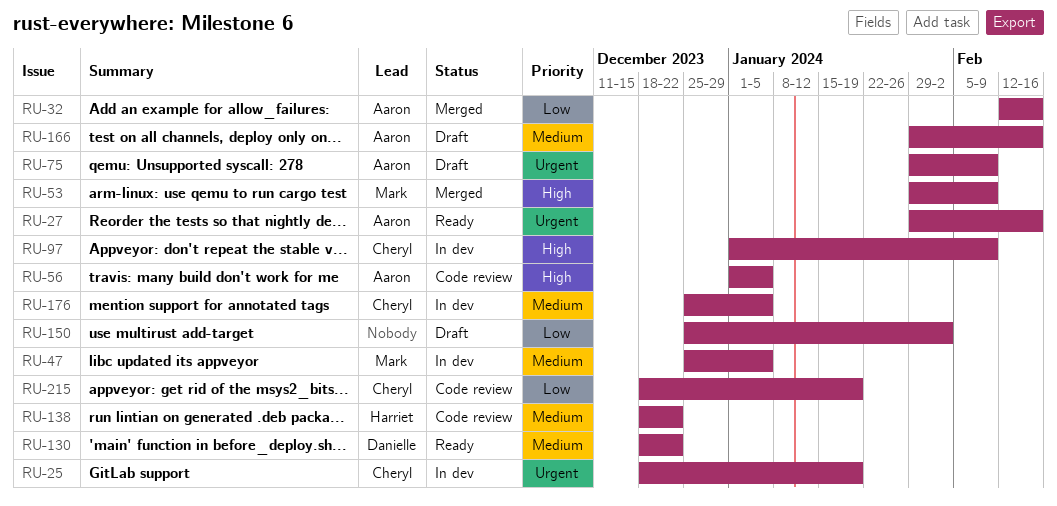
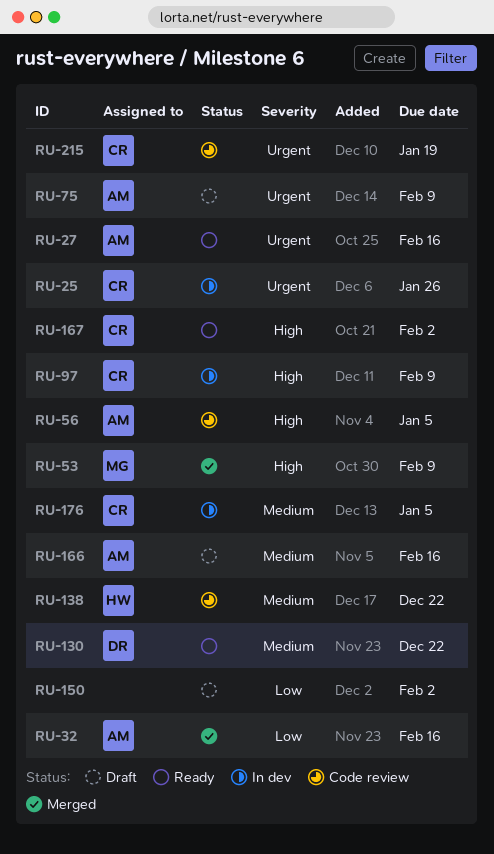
RU-25, due: Jan 19 -> Jan 26
RU-47: present -> none
RU-167: none -> present
RU-215, priority: Low -> Urgent

